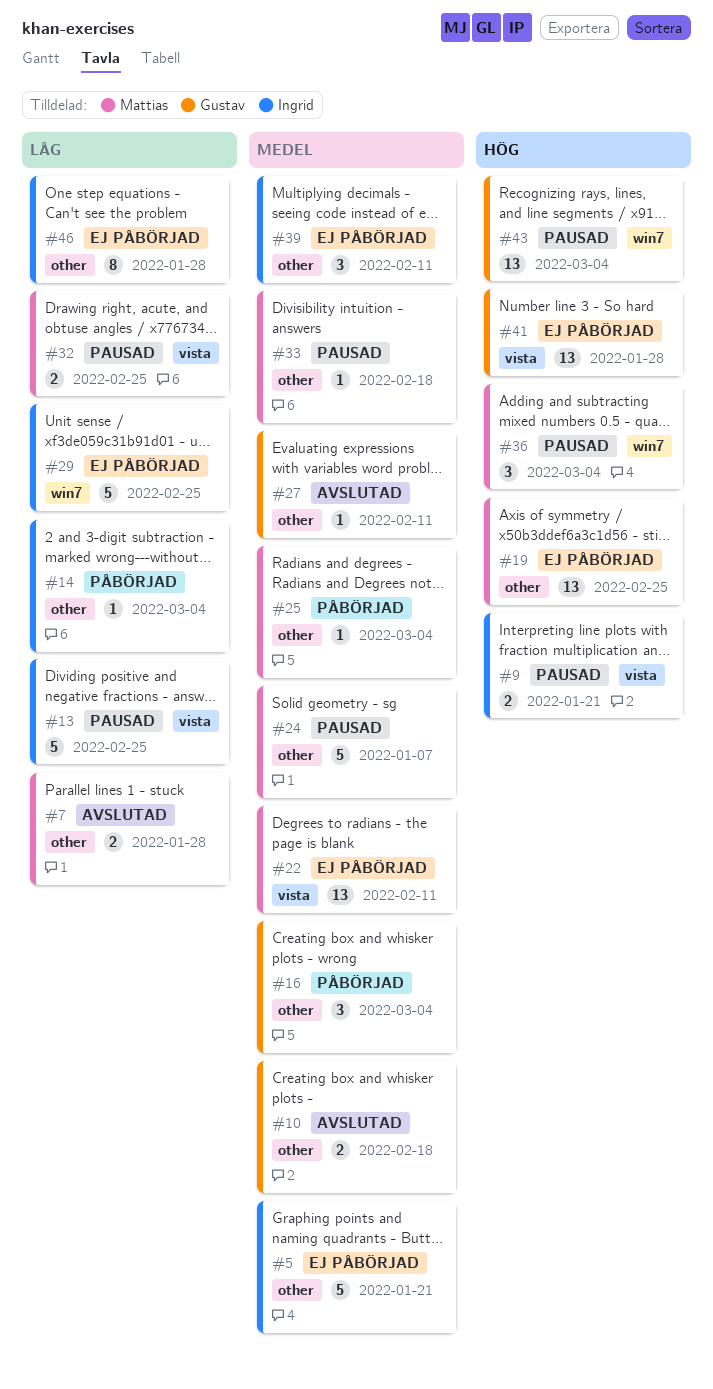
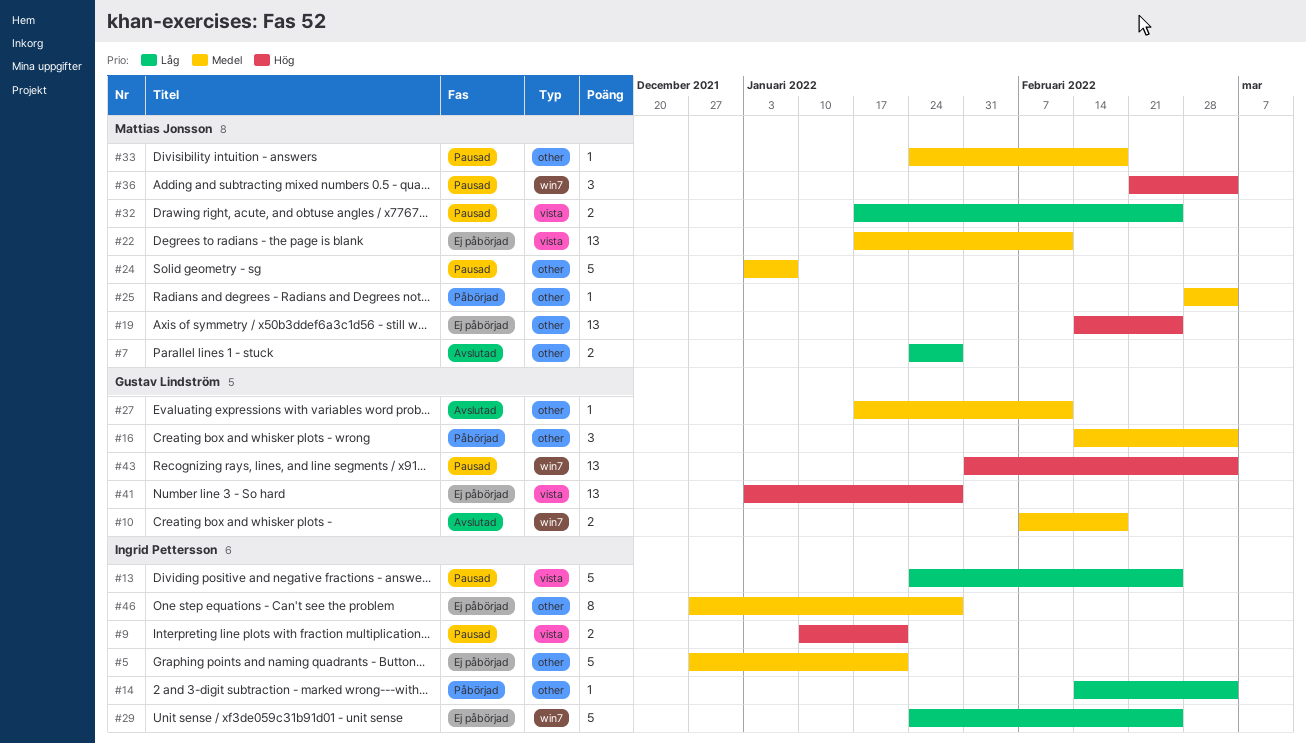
#10, label: other -> win7
#39: present -> none
#46, priority: Låg -> Medel

